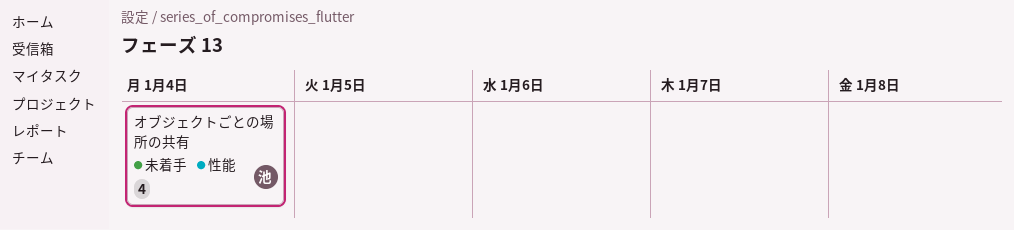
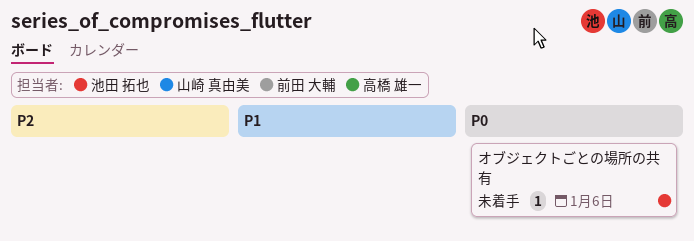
オブジェクトごとの場所の共有, estimate: 4 -> 1
オブジェクトごとの場所の共有, due: Jan 4 -> Jan 6

